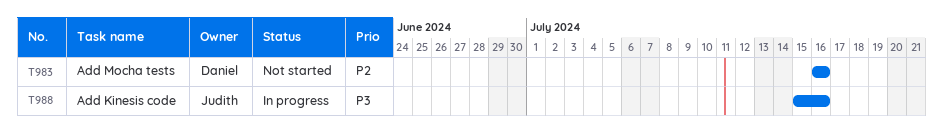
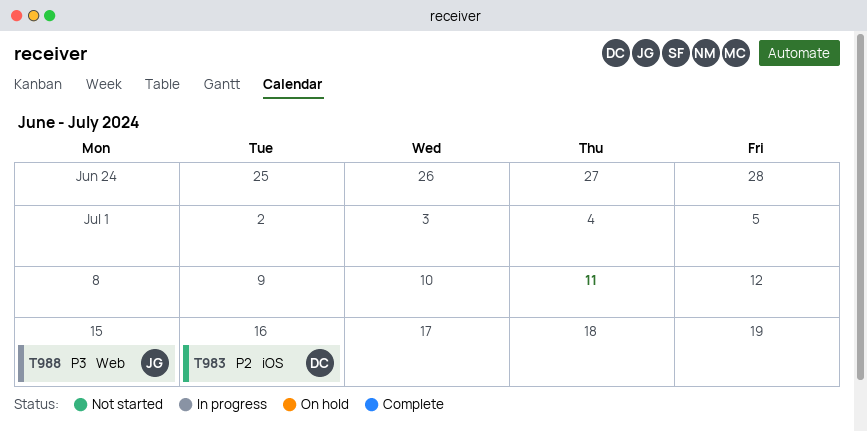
T988, due: Jul 16 -> Jul 15

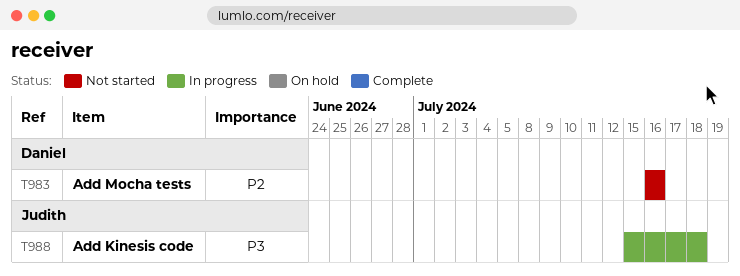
T988, due: Jul 15 -> Jul 18

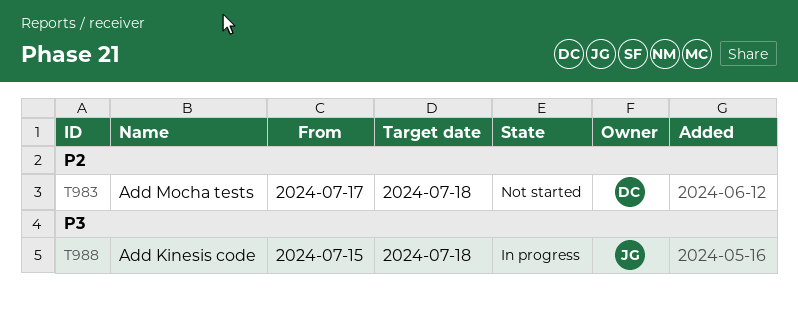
T983, start: Jul 16 -> Jul 17
T983, due: Jul 16 -> Jul 18

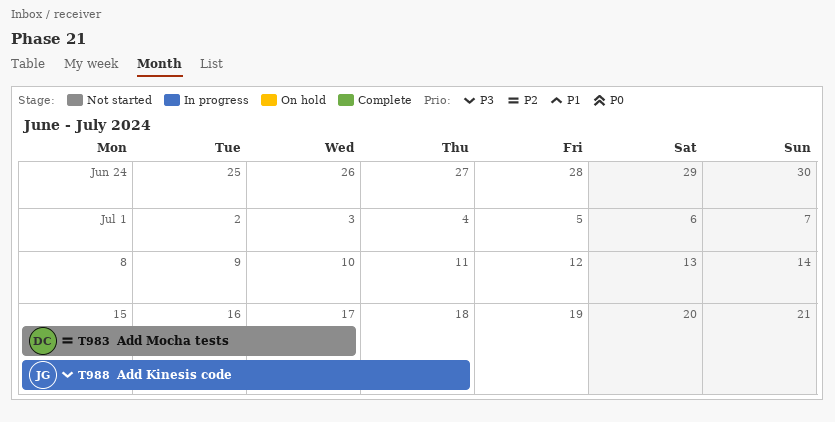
T983, start: Jul 17 -> Jul 15
T983, due: Jul 18 -> Jul 17

